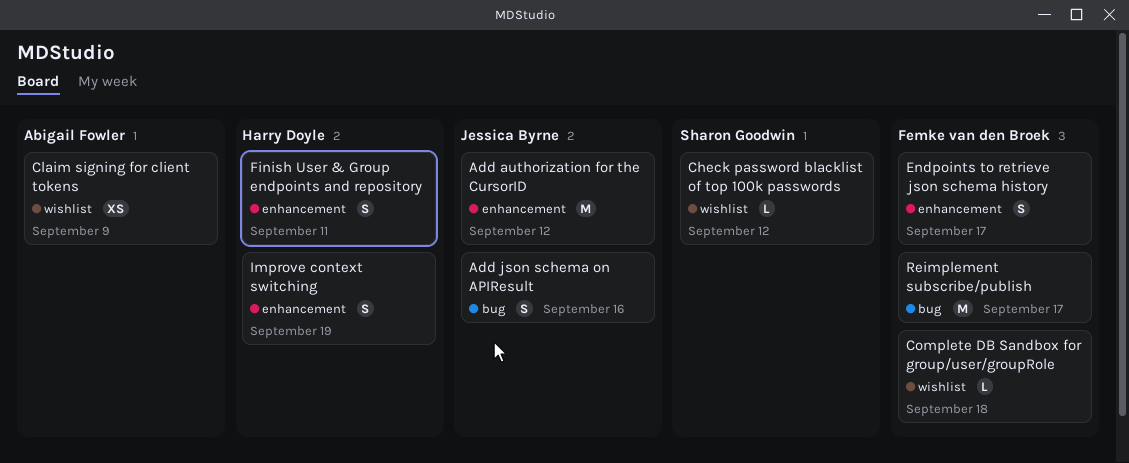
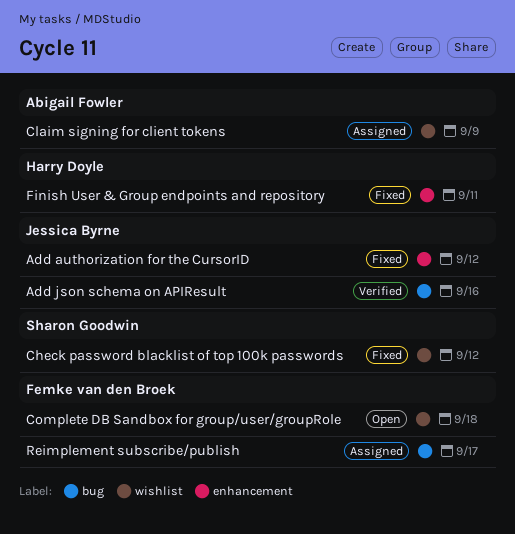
Endpoints to retrieve json schema history: present -> none
Improve context switching: present -> none

